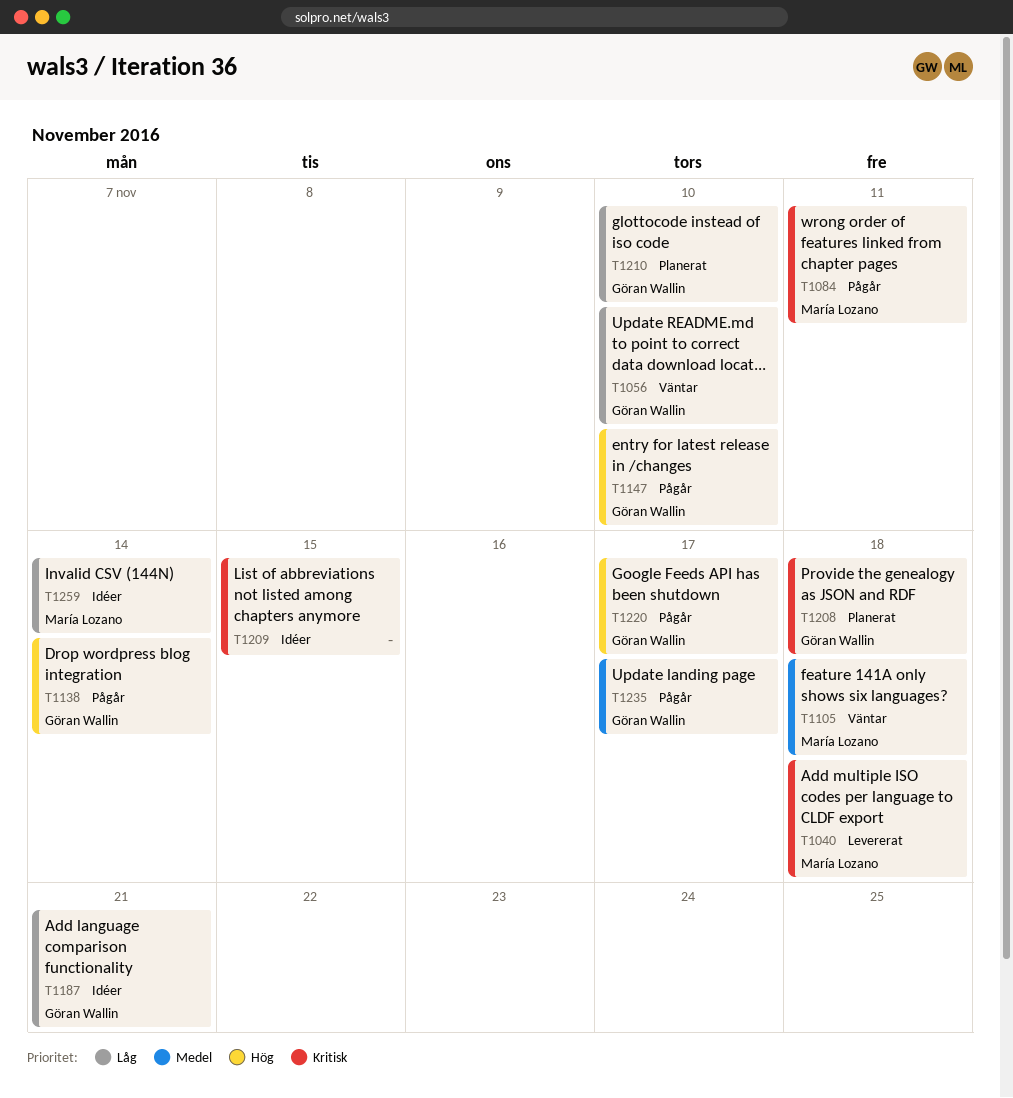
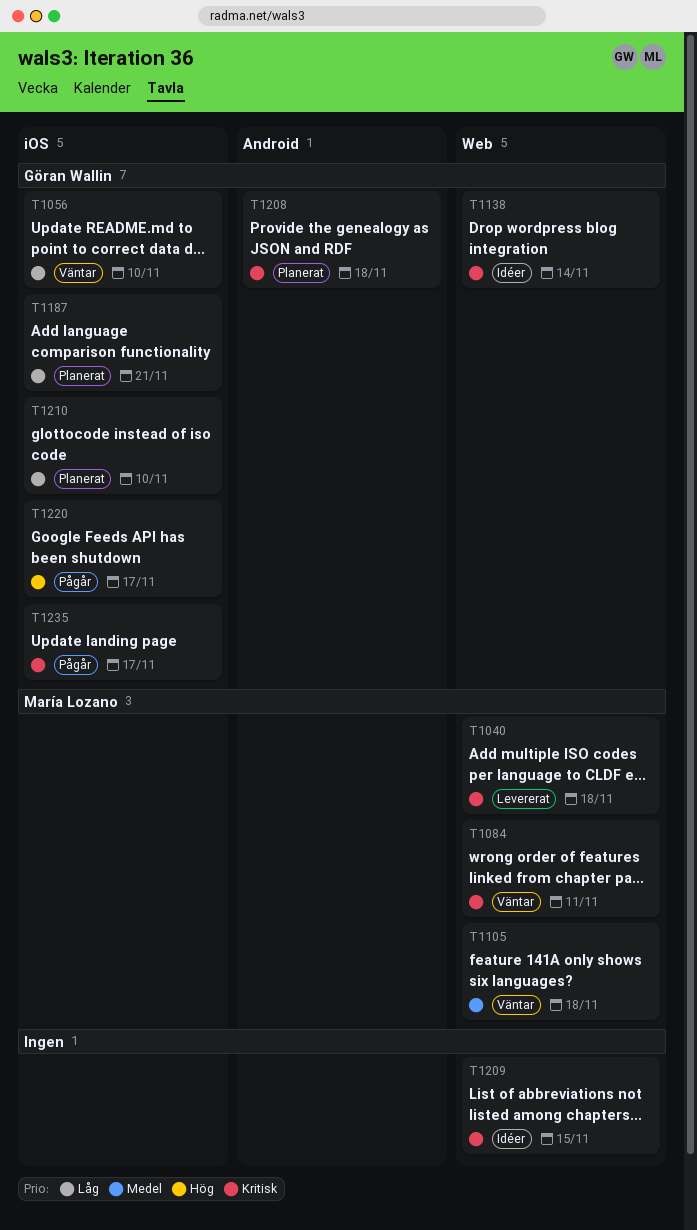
T1084, status: Pågår -> Väntar
T1138, status: Pågår -> Idéer
T1138, priority: Hög -> Kritisk
T1147: present -> none
T1187, status: Idéer -> Planerat
T1235, priority: Medel -> Kritisk
T1259: present -> none

